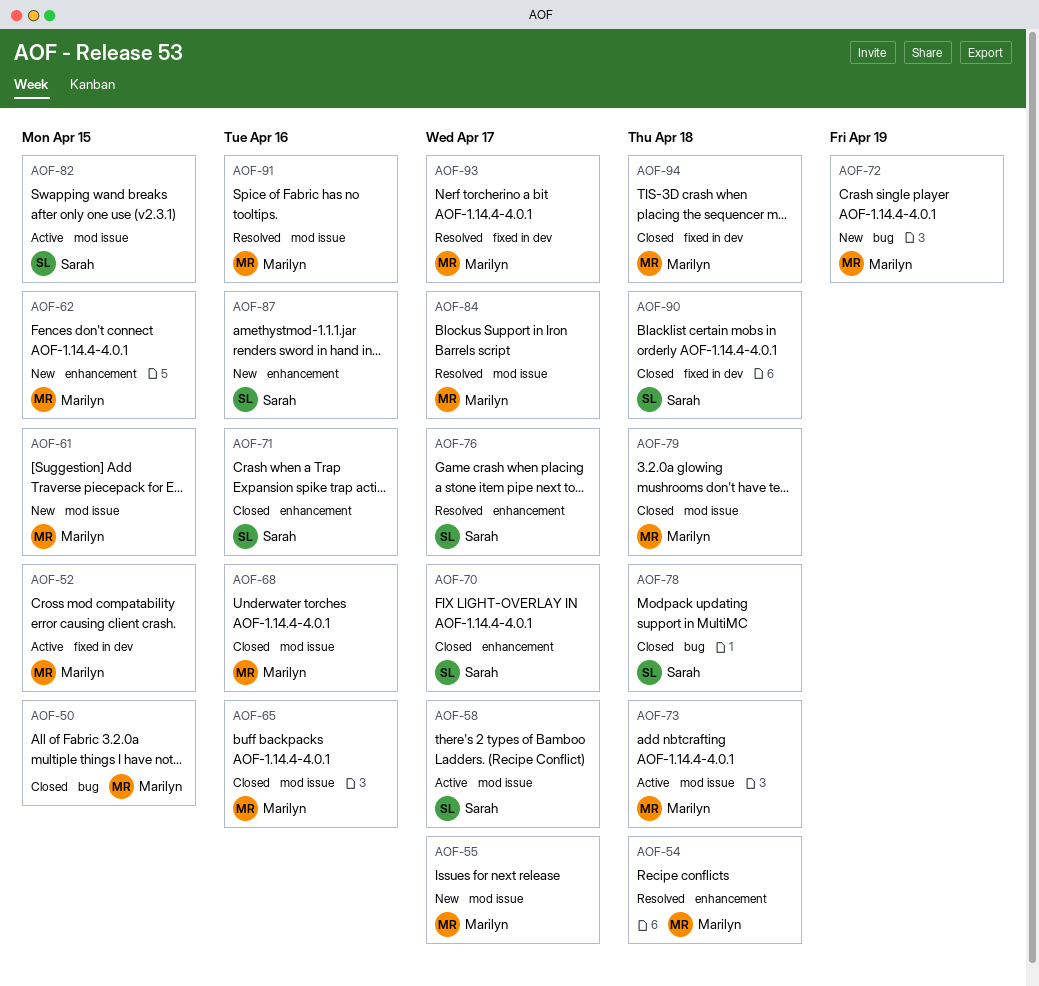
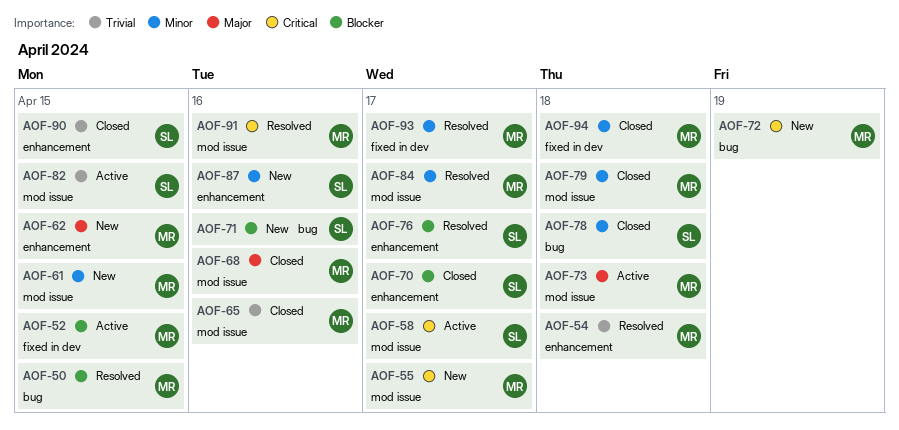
AOF-50, status: Closed -> Resolved
AOF-71, status: Closed -> New
AOF-71, label: enhancement -> bug
AOF-90, label: fixed in dev -> enhancement
AOF-90, due: Apr 18 -> Apr 15

